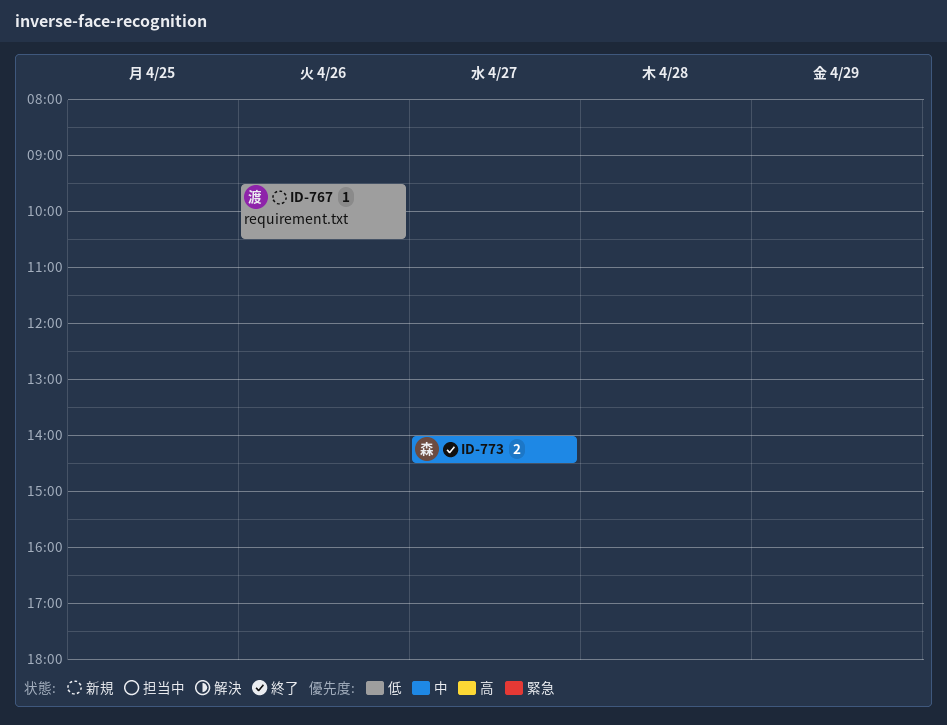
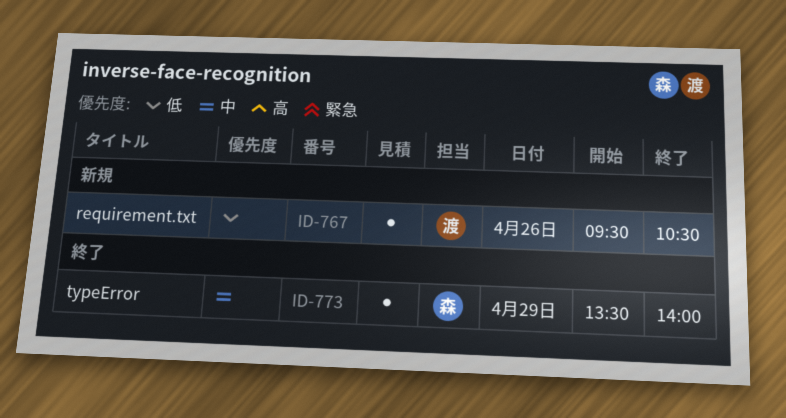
ID-773, estimate: 2 -> 1
ID-773, day: Apr 27 -> Apr 29
ID-773, begins: 14:00 -> 13:30
ID-773, ends: 14:30 -> 14:00

